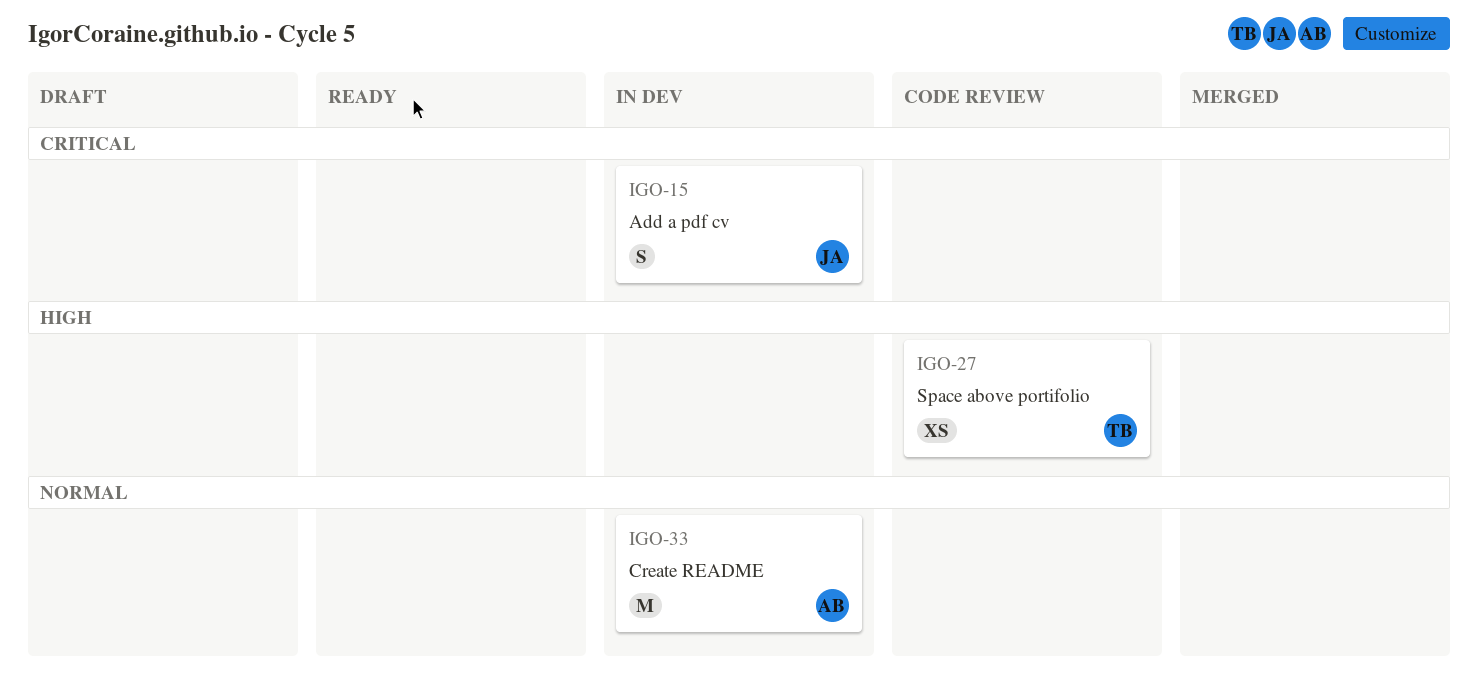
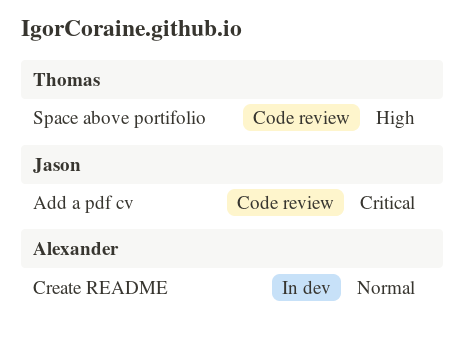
Add a pdf cv, status: In dev -> Code review

